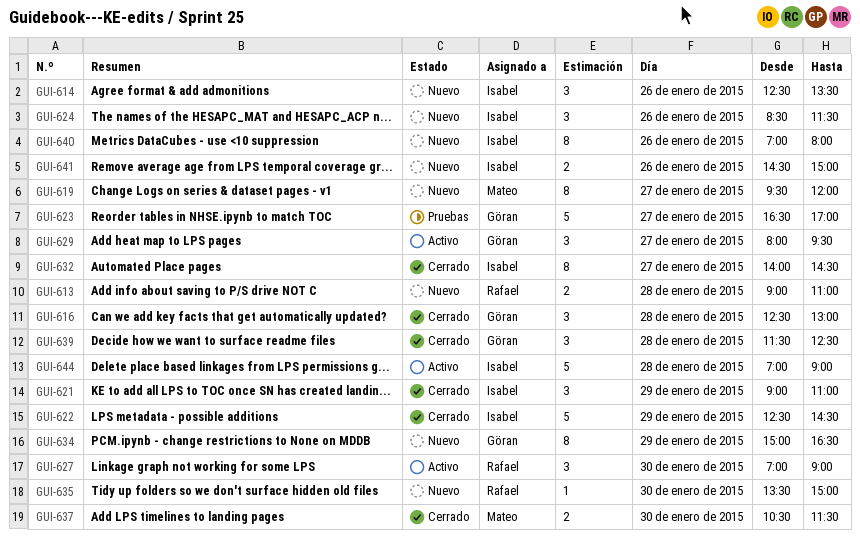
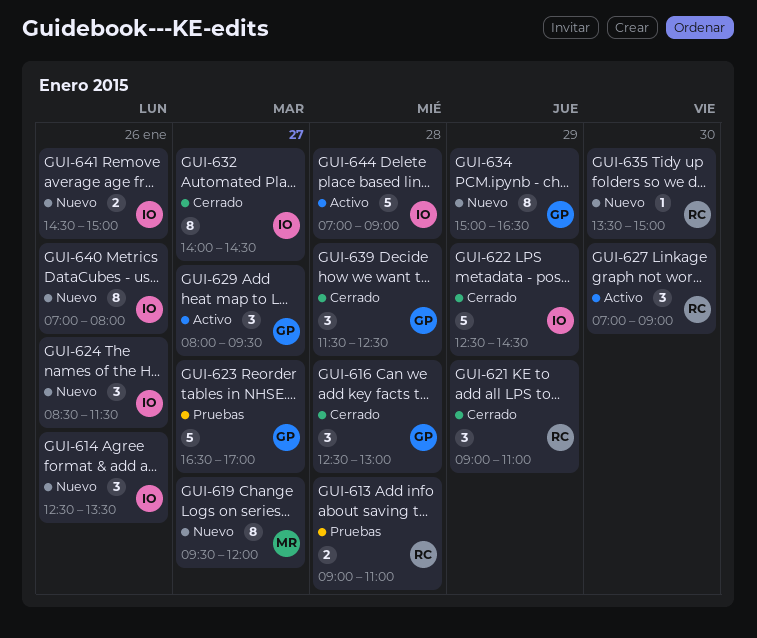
GUI-613, status: Nuevo -> Pruebas
GUI-621, owner: Isabel -> Rafael
GUI-637: present -> none

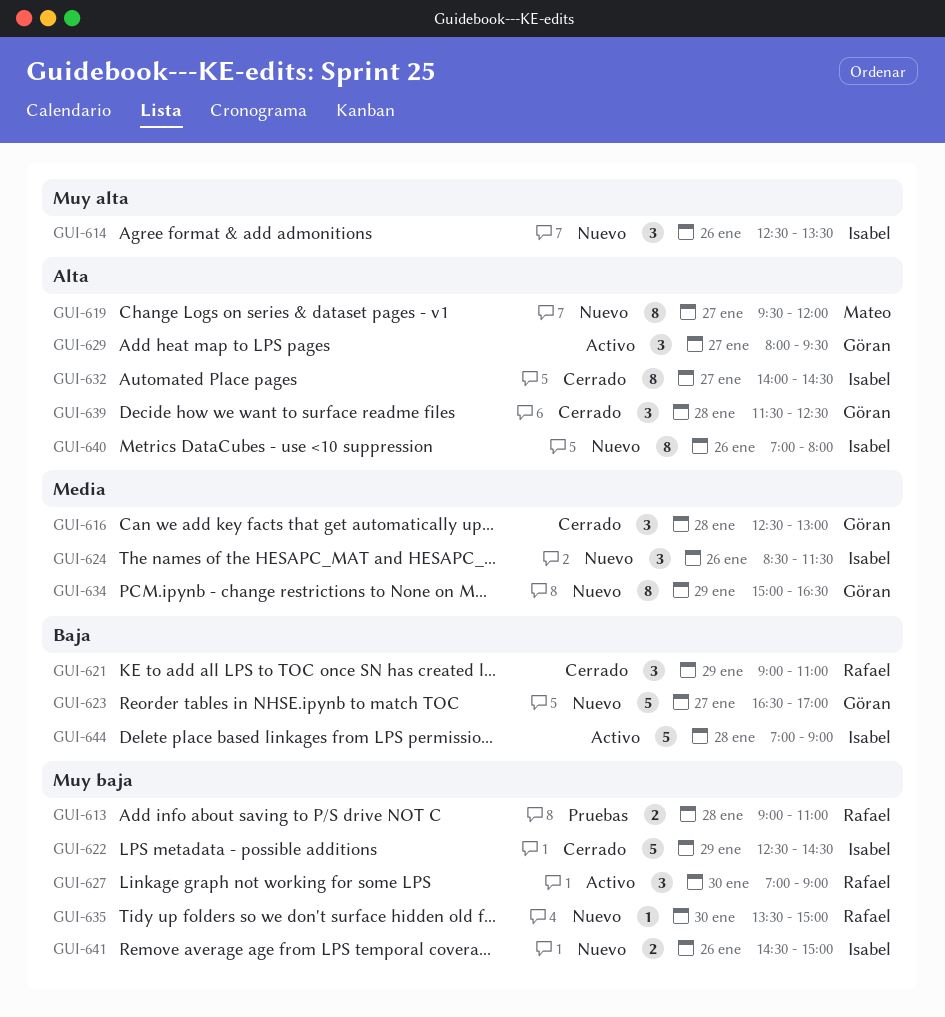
GUI-623, status: Pruebas -> Nuevo

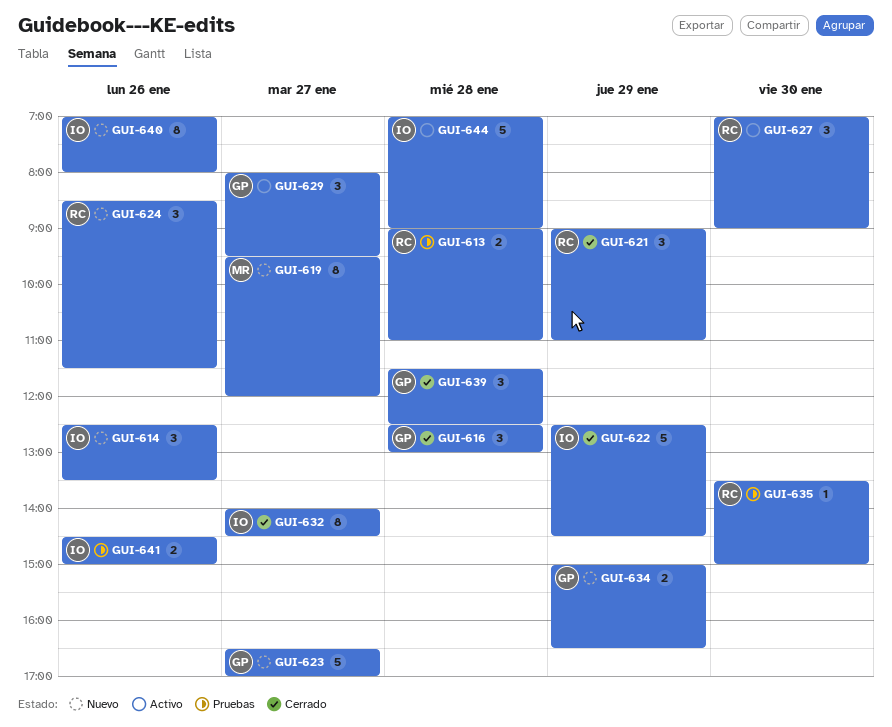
GUI-624, owner: Isabel -> Rafael
GUI-634, estimate: 8 -> 2
GUI-635, status: Nuevo -> Pruebas
GUI-641, status: Nuevo -> Pruebas

